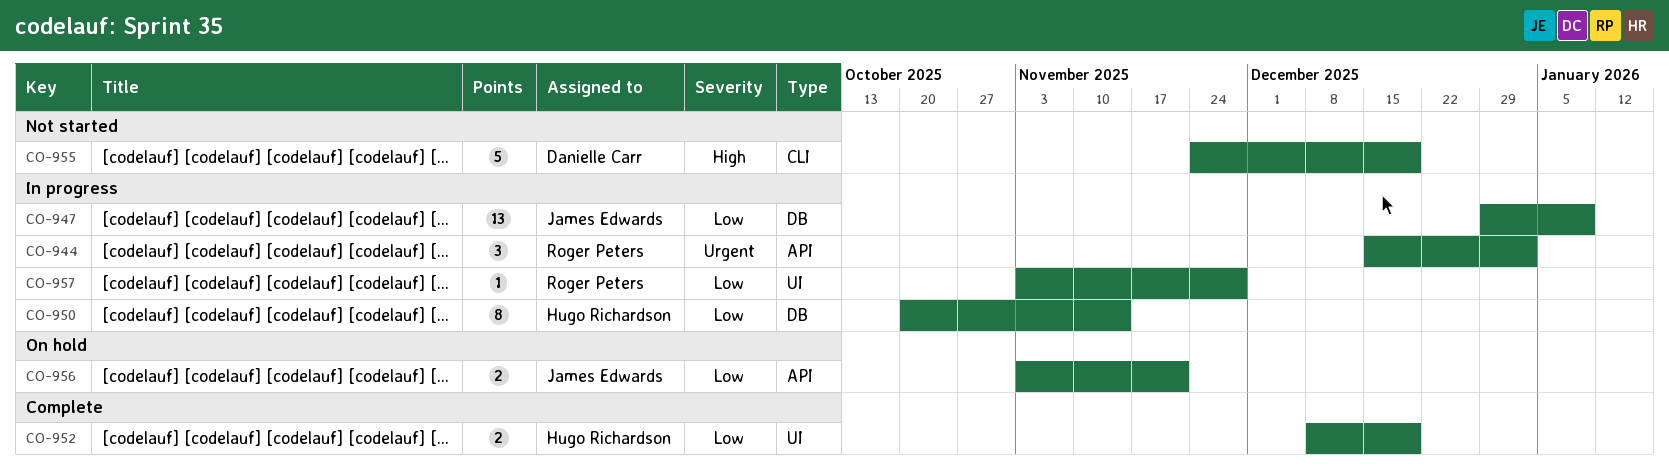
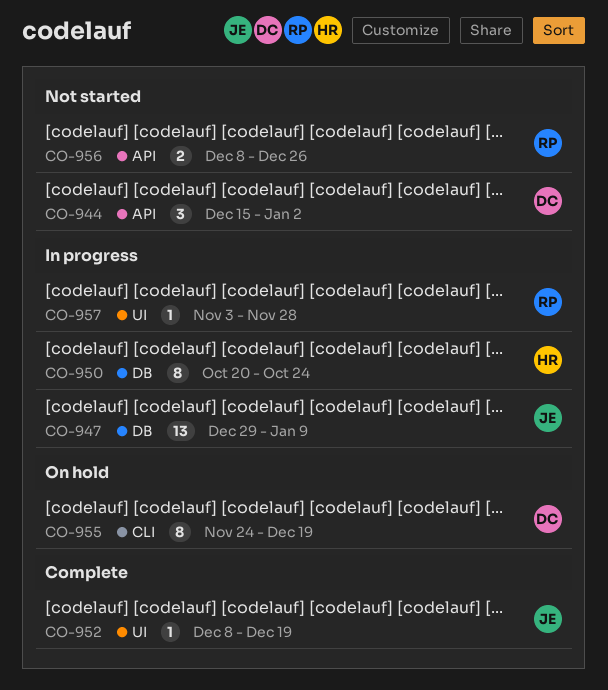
CO-944, status: In progress -> Not started
CO-944, owner: Roger Peters -> Danielle Carr
CO-950, due: Nov 14 -> Oct 24
CO-952, owner: Hugo Richardson -> James Edwards
CO-952, estimate: 2 -> 1
CO-955, status: Not started -> On hold
CO-955, estimate: 5 -> 8
CO-956, status: On hold -> Not started
CO-956, owner: James Edwards -> Roger Peters
CO-956, start: Nov 3 -> Dec 8
CO-956, due: Nov 21 -> Dec 26

